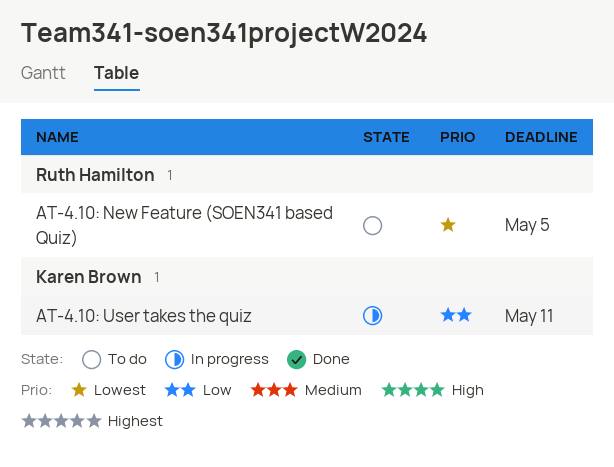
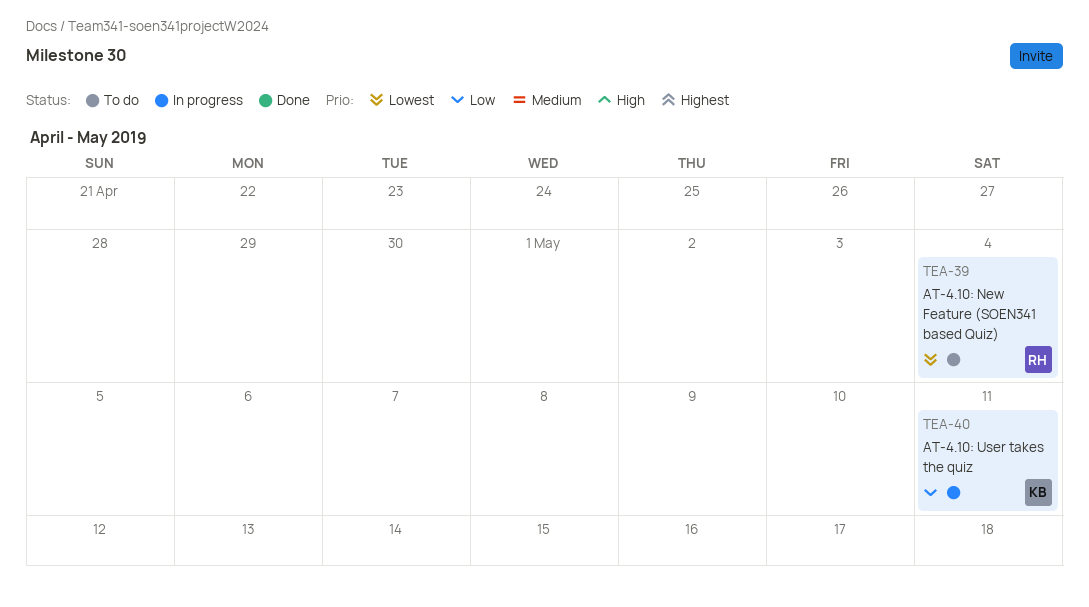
AT-4.10: New Feature (SOEN341 based Quiz), due: May 5 -> May 4

